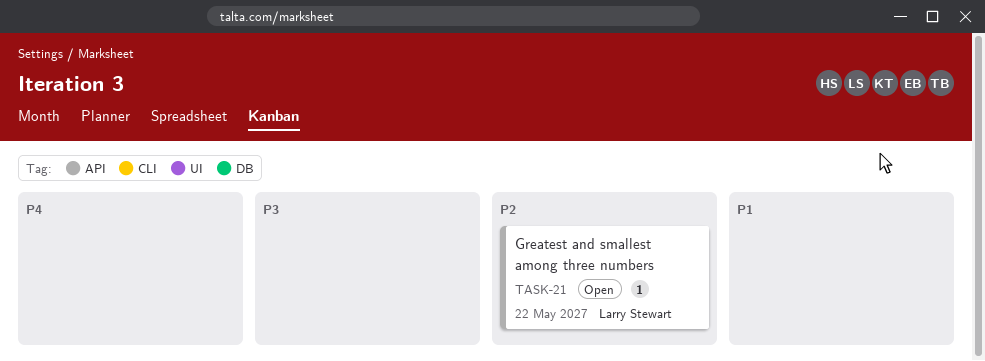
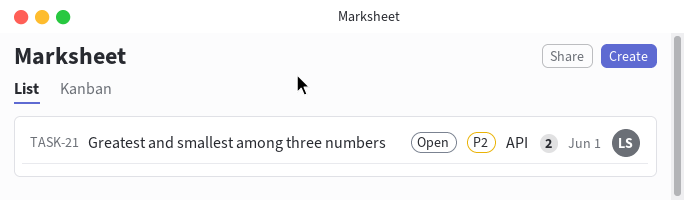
TASK-21, estimate: 1 -> 2
TASK-21, due: May 22 -> Jun 1

